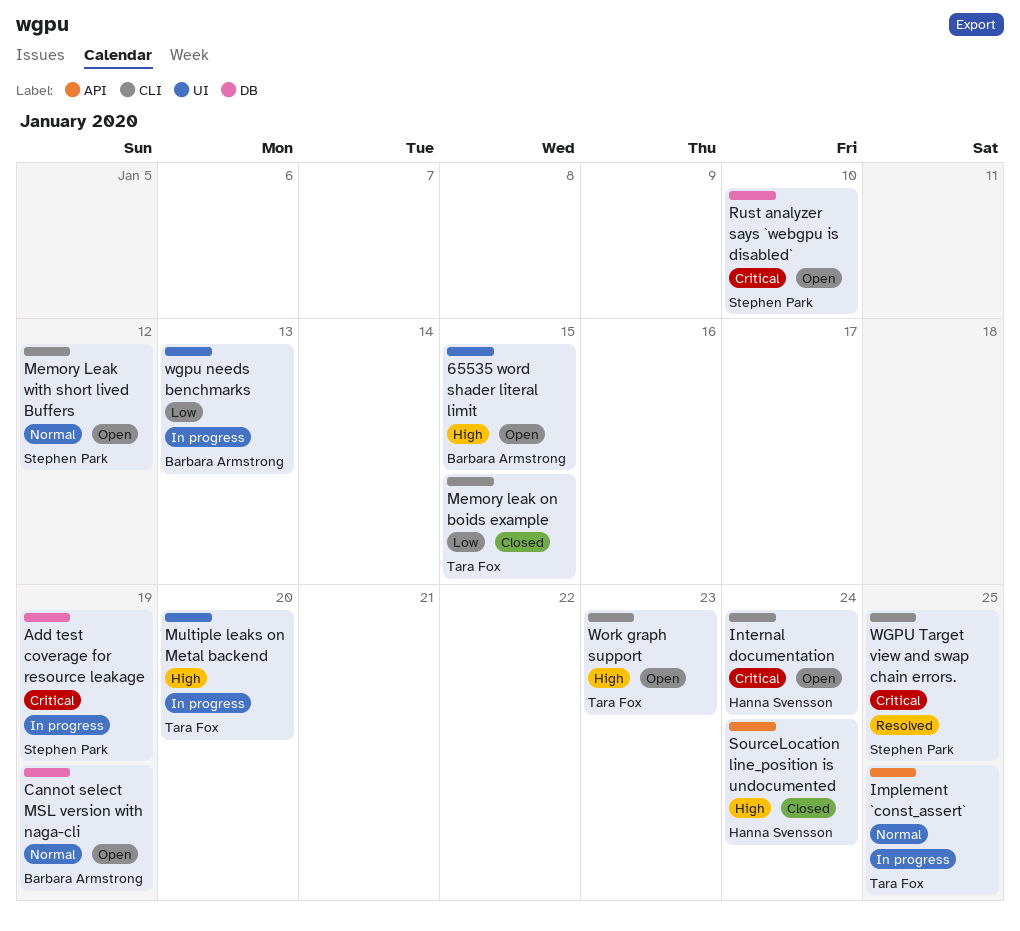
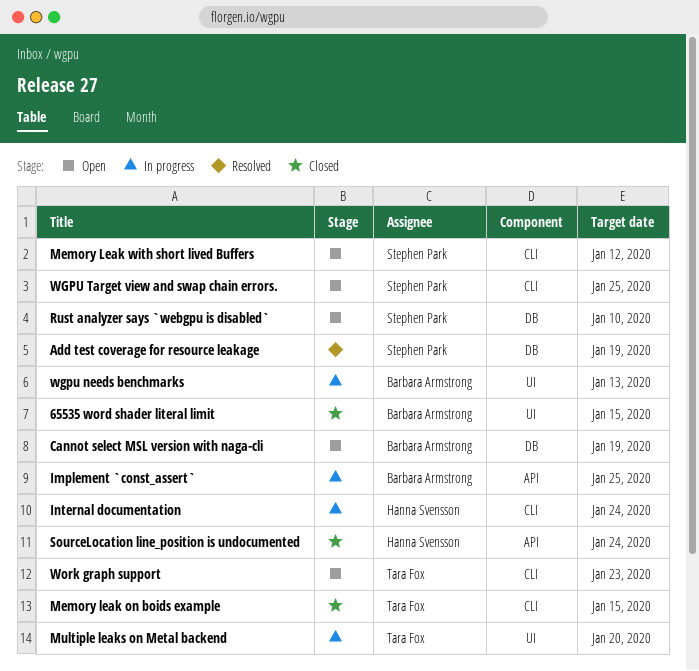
65535 word shader literal limit, status: Open -> Closed
Add test coverage for resource leakage, status: In progress -> Resolved
Implement `const_assert`, owner: Tara Fox -> Barbara Armstrong
Internal documentation, status: Open -> In progress
WGPU Target view and swap chain errors., status: Resolved -> Open

